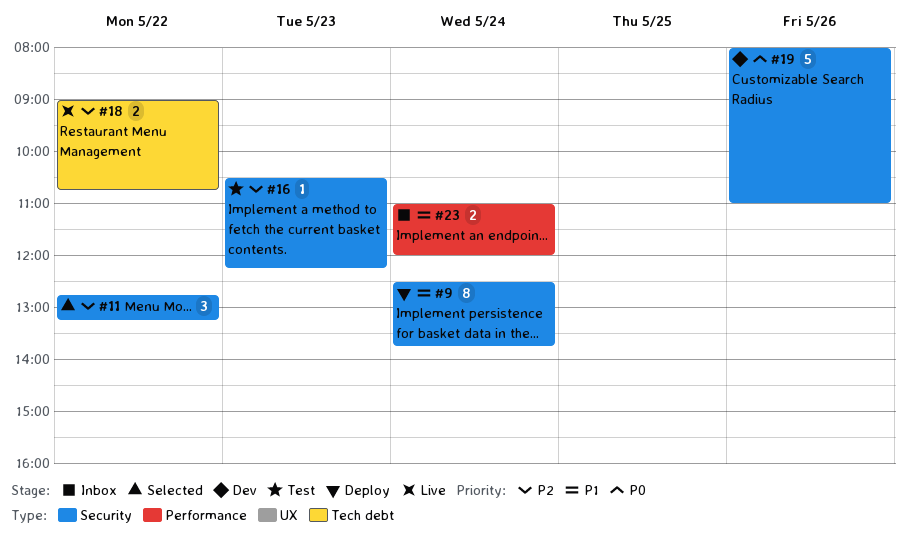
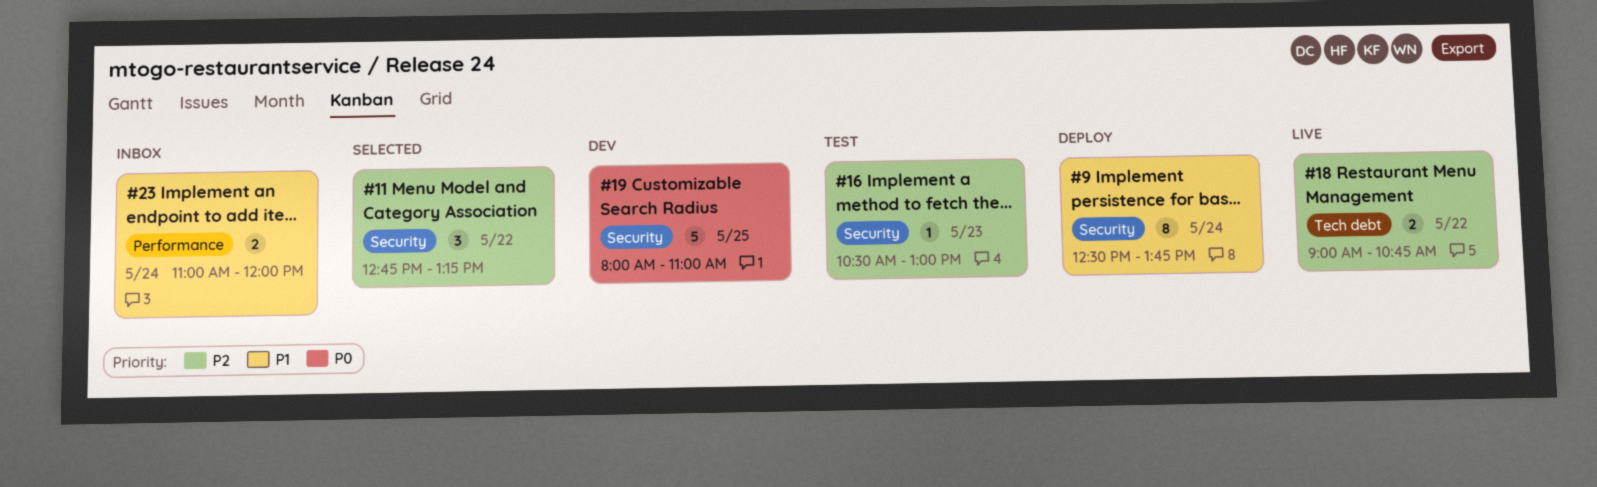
#16, ends: 12:15 -> 13:00
#19, day: May 26 -> May 25

